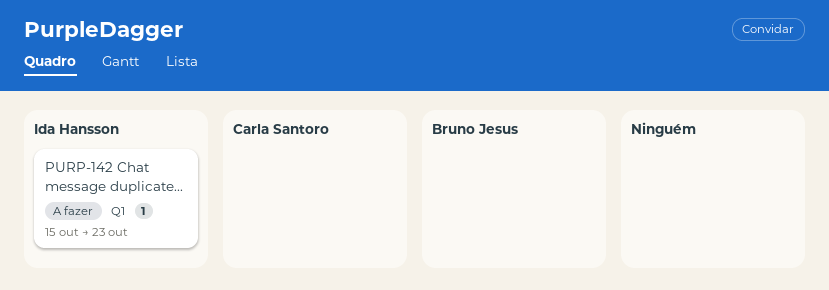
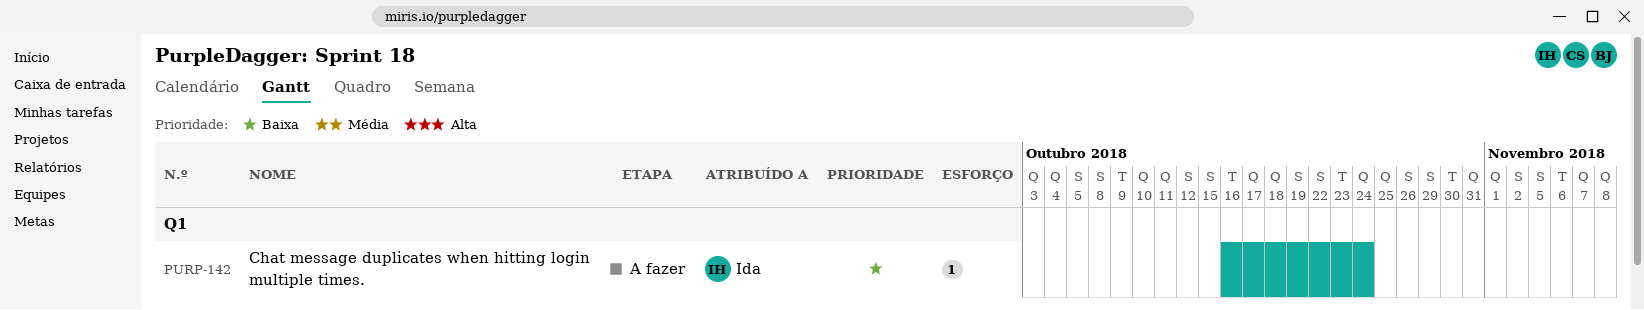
PURP-142, start: Oct 15 -> Oct 16
PURP-142, due: Oct 23 -> Oct 24

